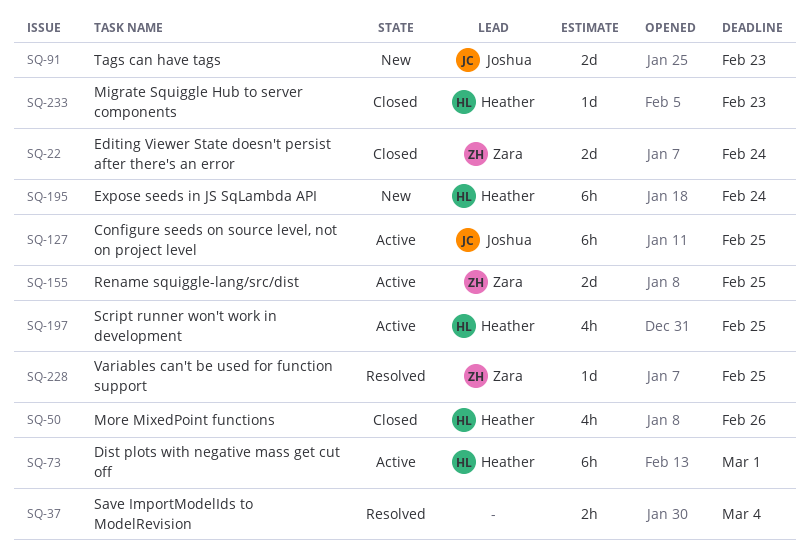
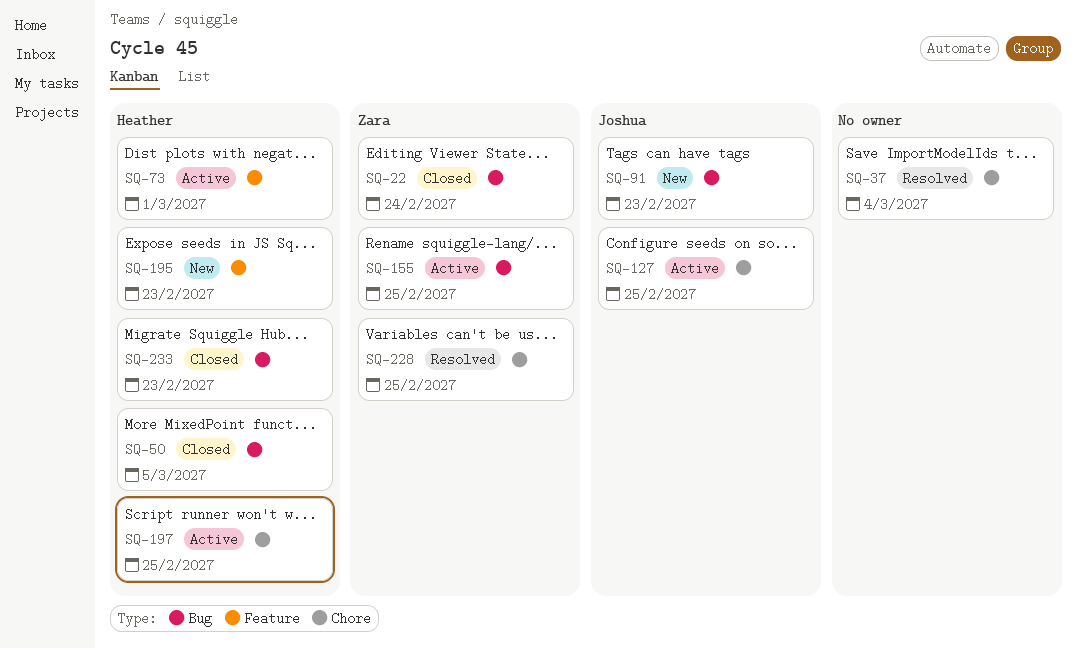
SQ-50, due: Feb 26 -> Mar 5
SQ-195, due: Feb 24 -> Feb 23

